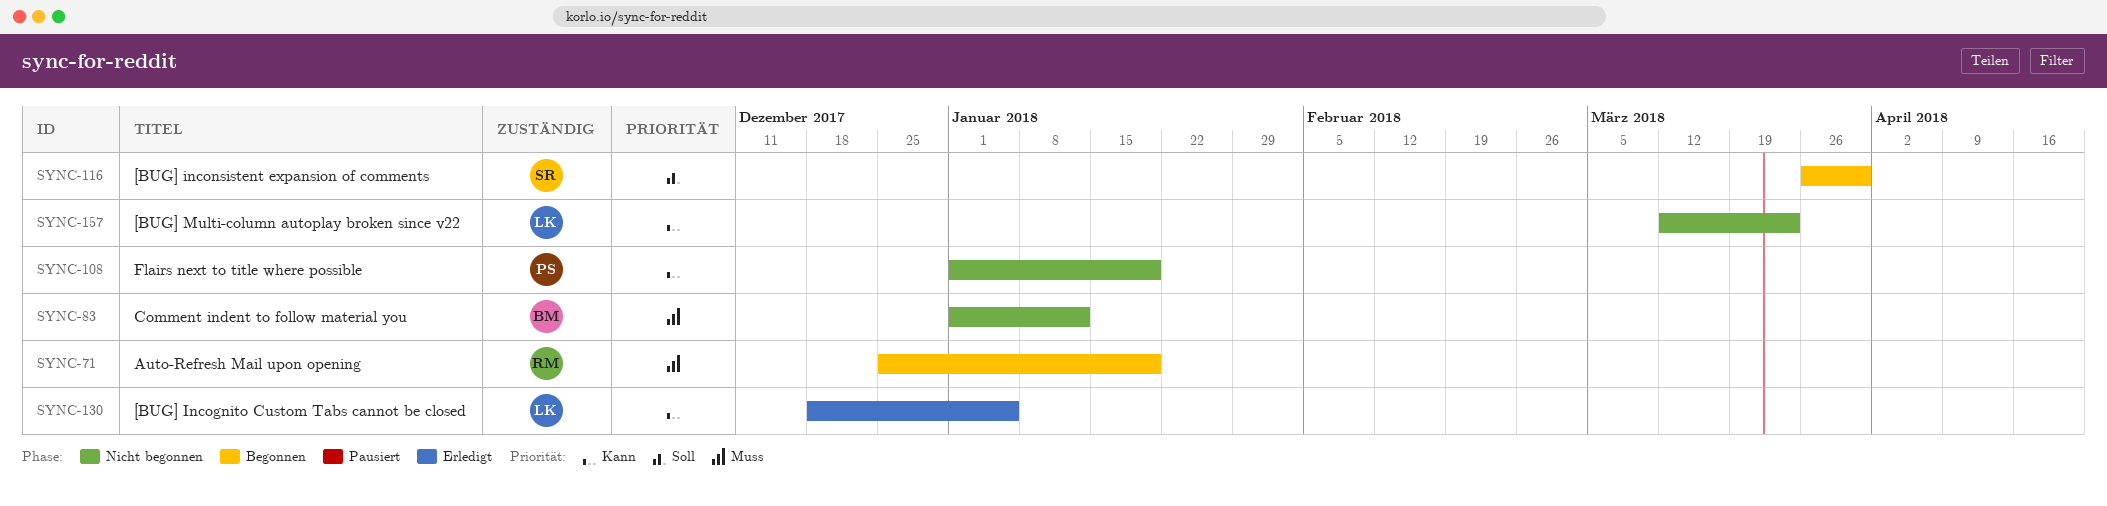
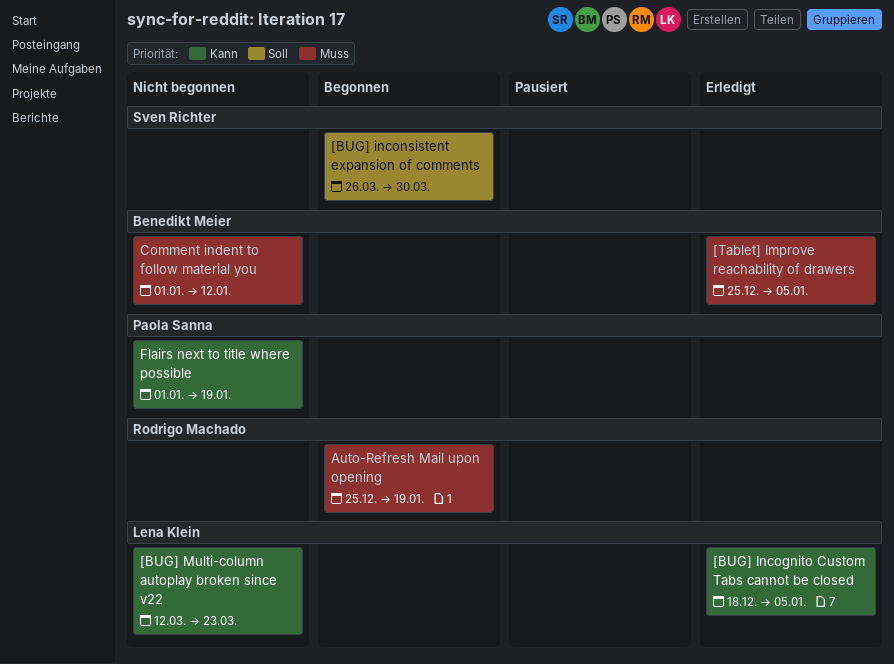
[Tablet] Improve reachability of drawers: none -> present

